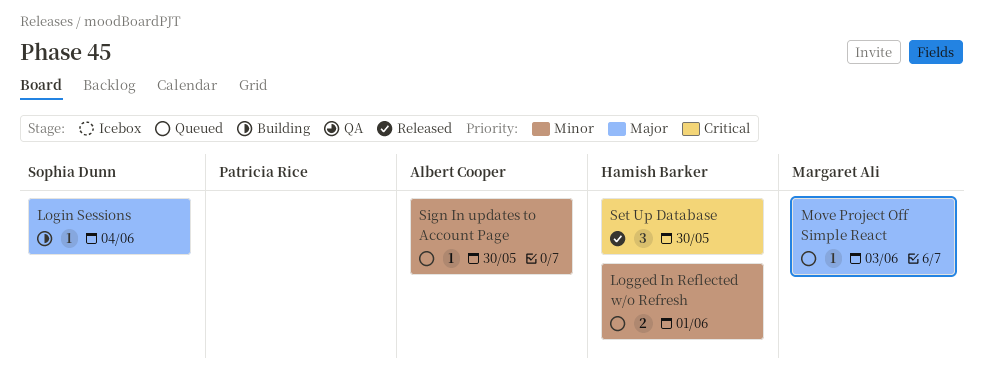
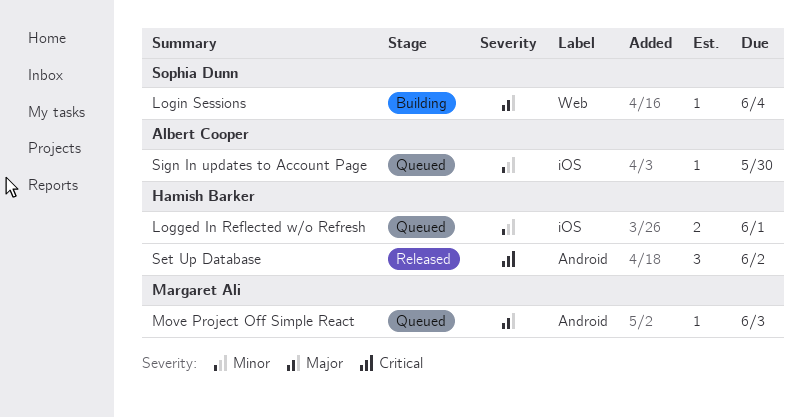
Set Up Database, due: May 30 -> Jun 2

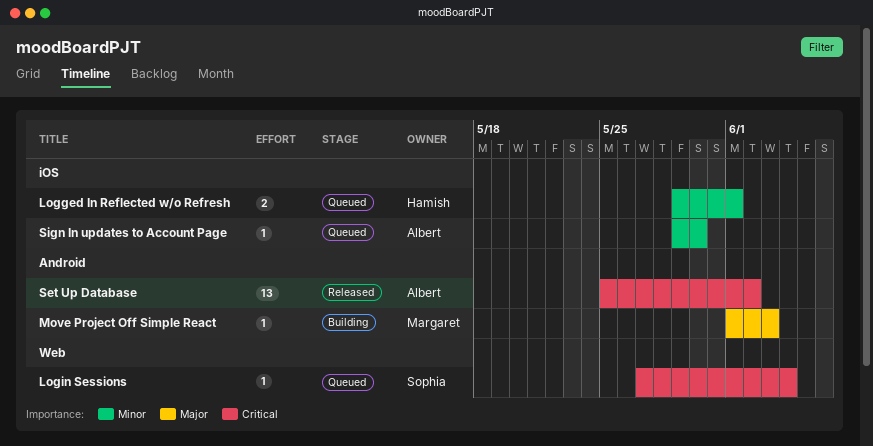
Login Sessions, status: Building -> Queued
Login Sessions, priority: Major -> Critical
Move Project Off Simple React, status: Queued -> Building
Set Up Database, owner: Hamish Barker -> Albert Cooper
Set Up Database, estimate: 3 -> 13

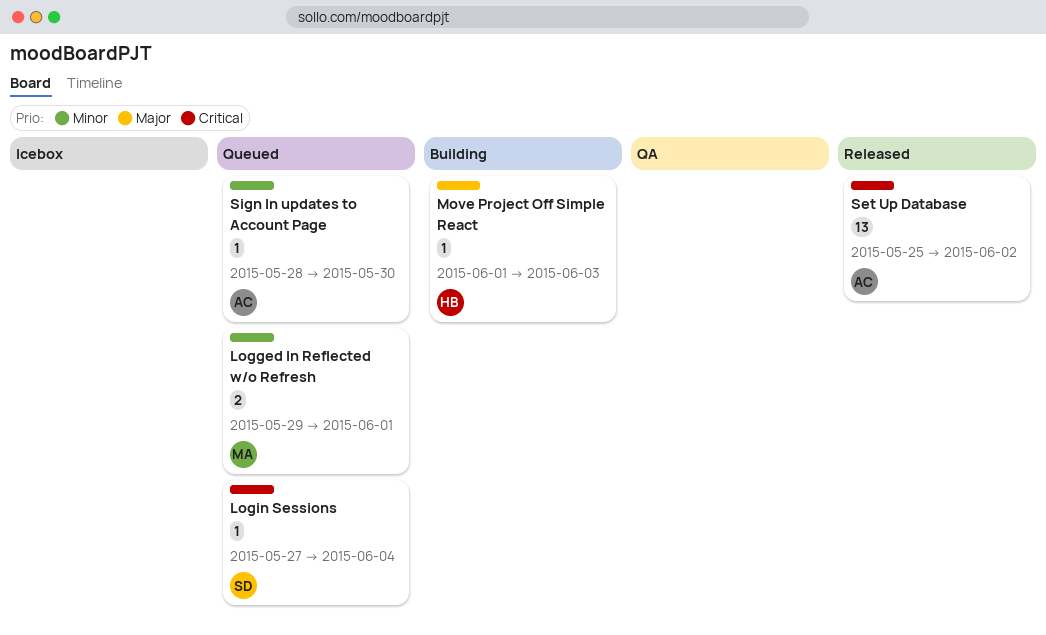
Logged In Reflected w/o Refresh, owner: Hamish -> Margaret
Move Project Off Simple React, owner: Margaret -> Hamish
Sign In updates to Account Page, start: May 29 -> May 28

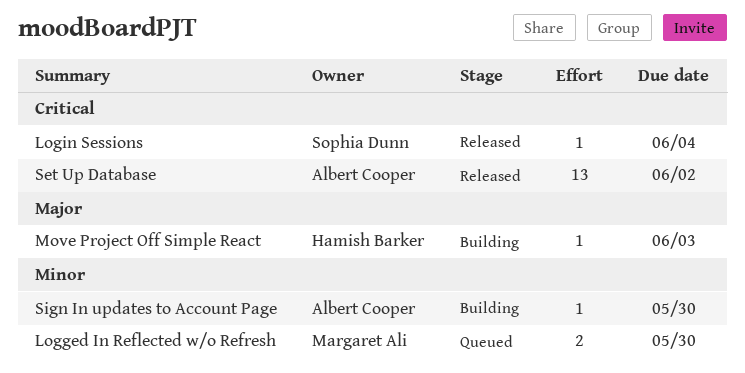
Logged In Reflected w/o Refresh, due: Jun 1 -> May 30
Login Sessions, status: Queued -> Released
Sign In updates to Account Page, status: Queued -> Building

